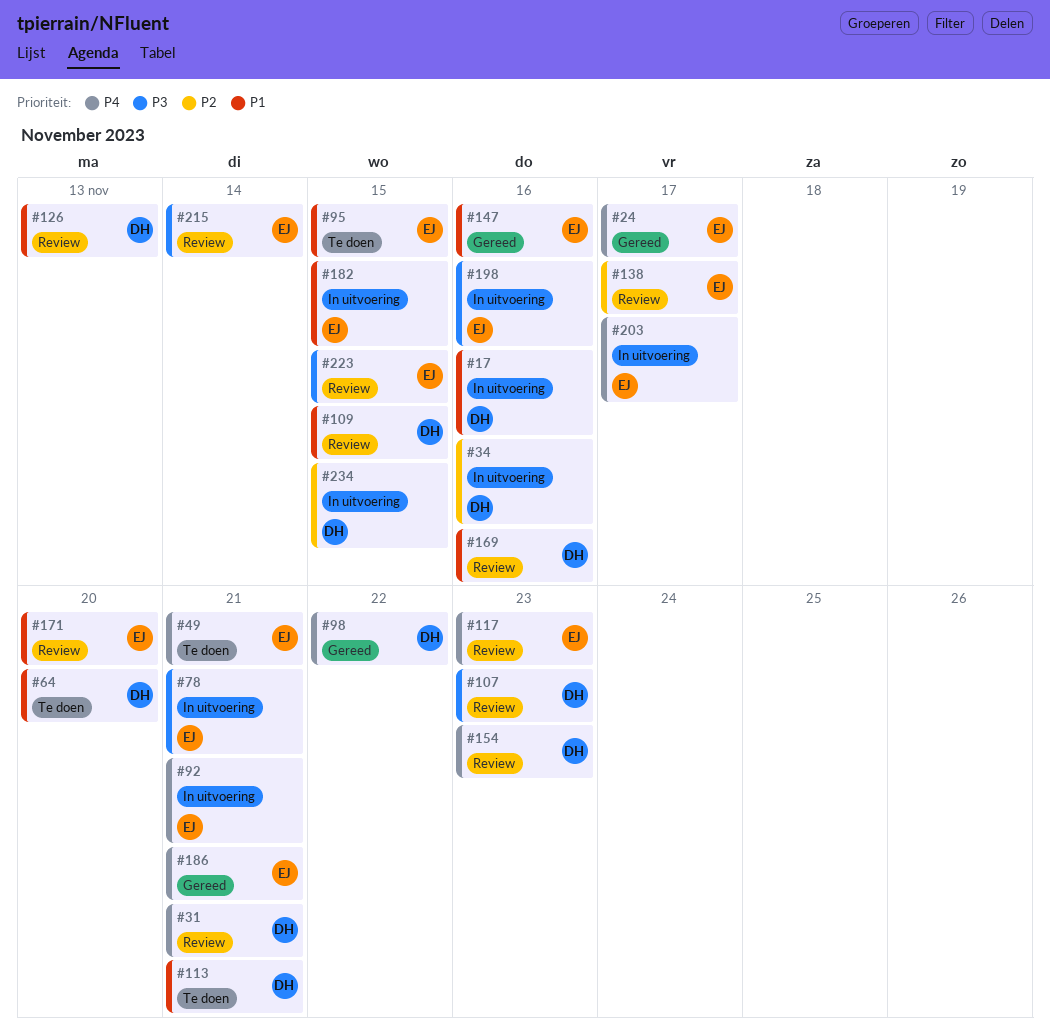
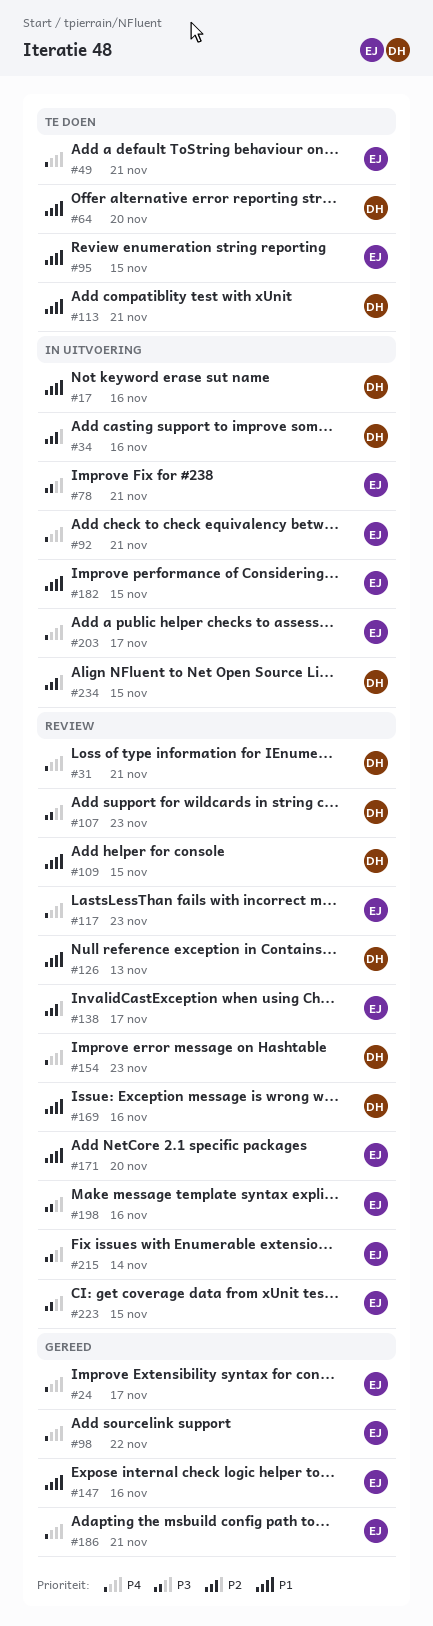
#98, owner: DH -> EJ
#198, status: In uitvoering -> Review

